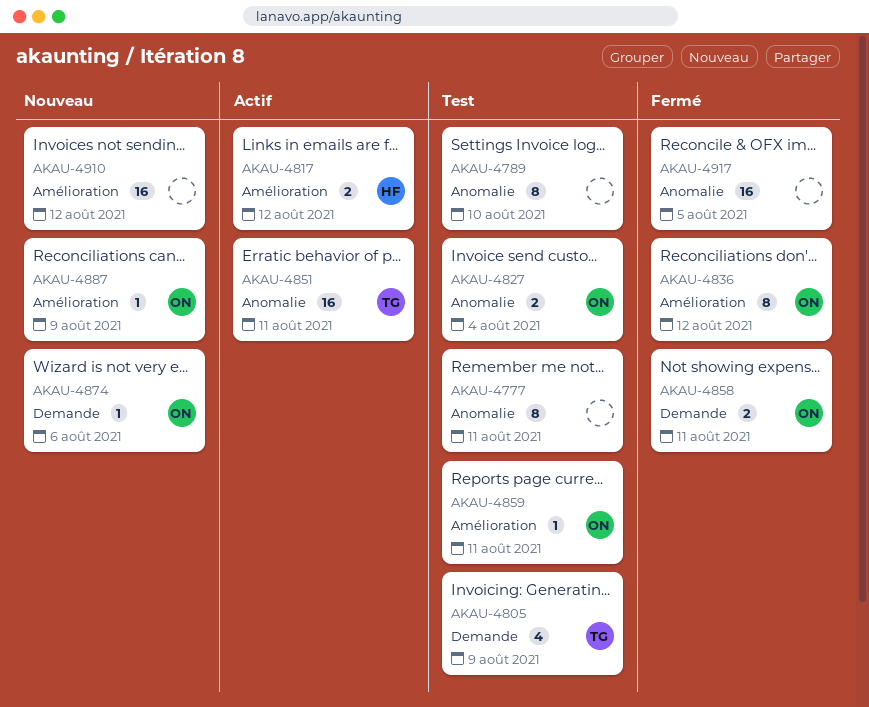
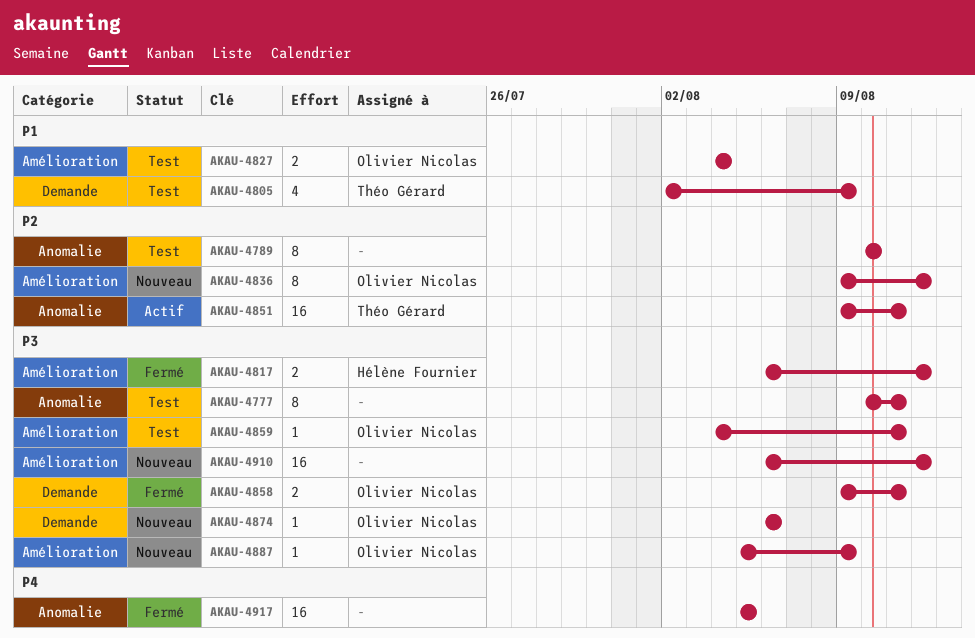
AKAU-4817, status: Actif -> Fermé
AKAU-4827, label: Anomalie -> Amélioration
AKAU-4836, status: Fermé -> Nouveau

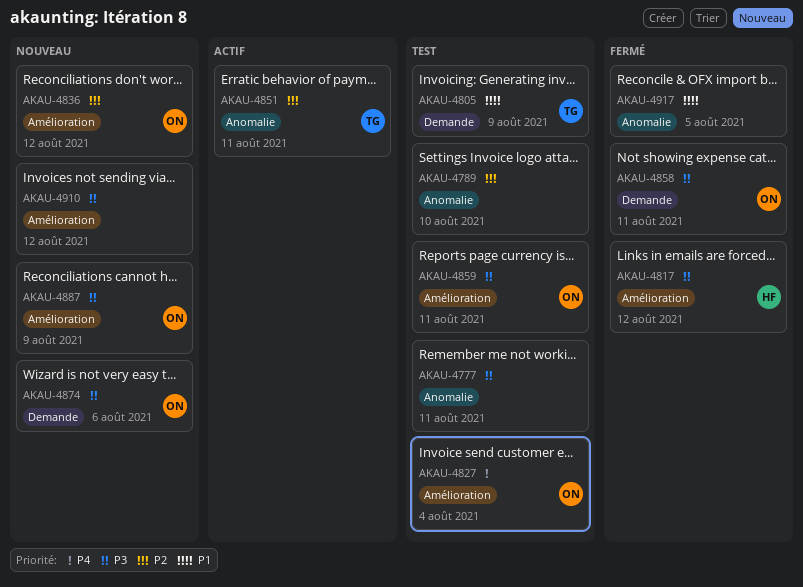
AKAU-4827, priority: P1 -> P4
AKAU-4917, priority: P4 -> P1

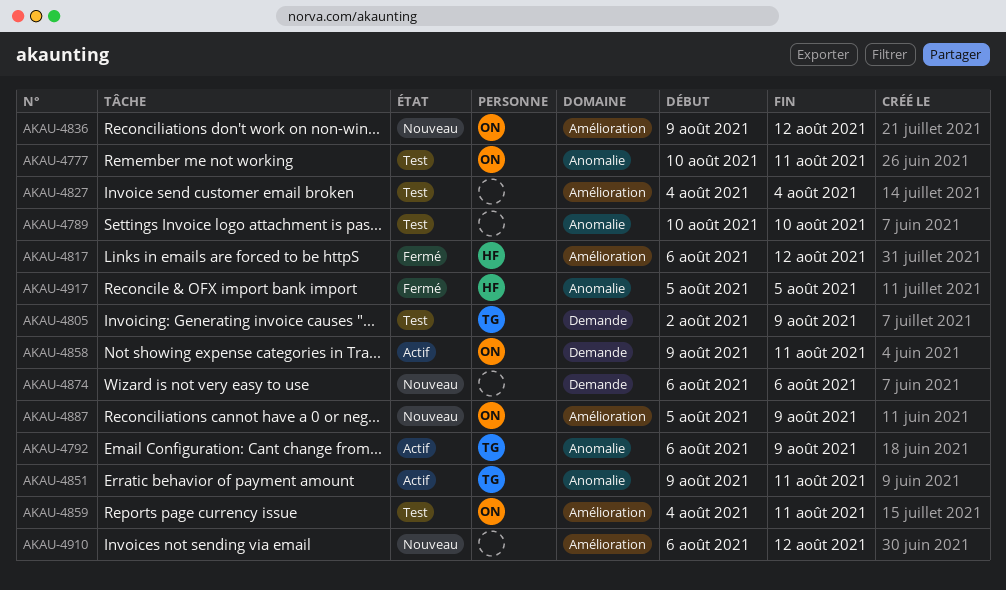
AKAU-4777, owner: none -> ON
AKAU-4792: none -> present
AKAU-4827, owner: ON -> none
AKAU-4858, status: Fermé -> Actif
AKAU-4874, owner: ON -> none
AKAU-4917, owner: none -> HF

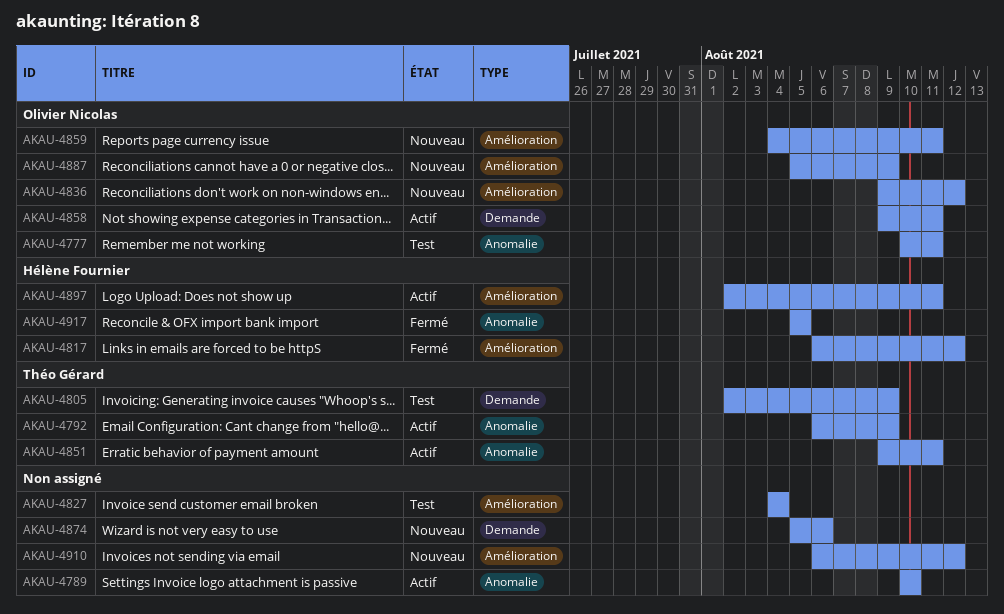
AKAU-4789, status: Test -> Actif
AKAU-4859, status: Test -> Nouveau
AKAU-4874, start: Aug 6 -> Aug 5
AKAU-4897: none -> present

